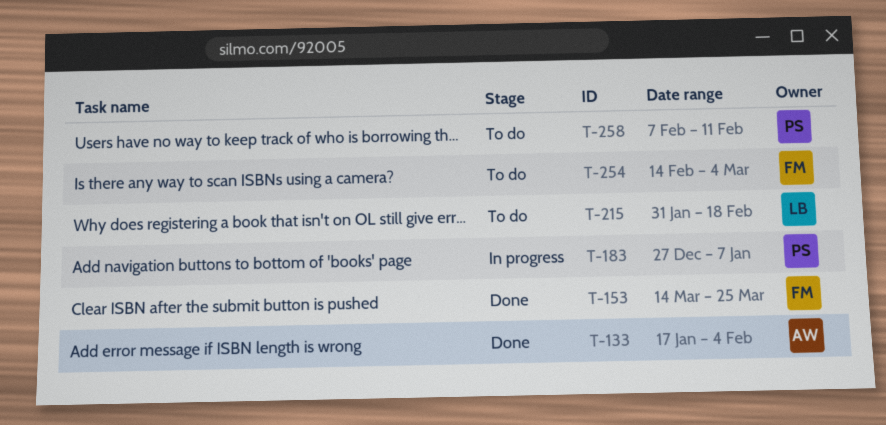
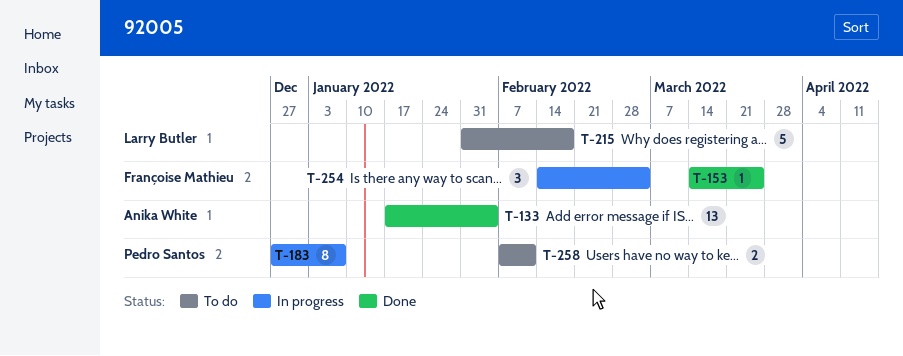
T-254, status: To do -> In progress

